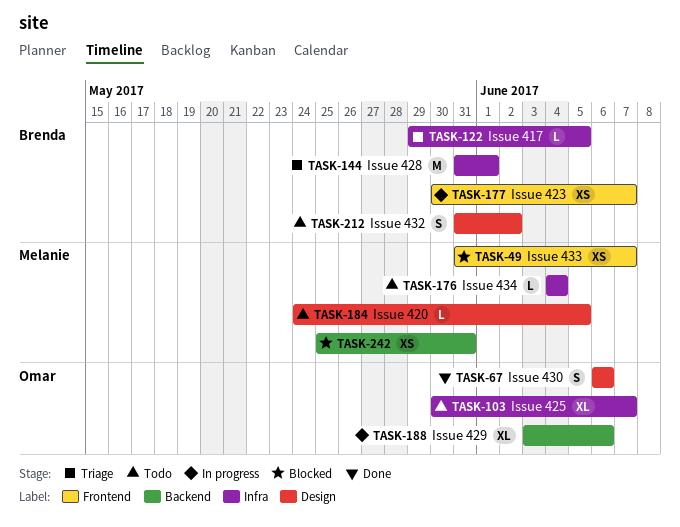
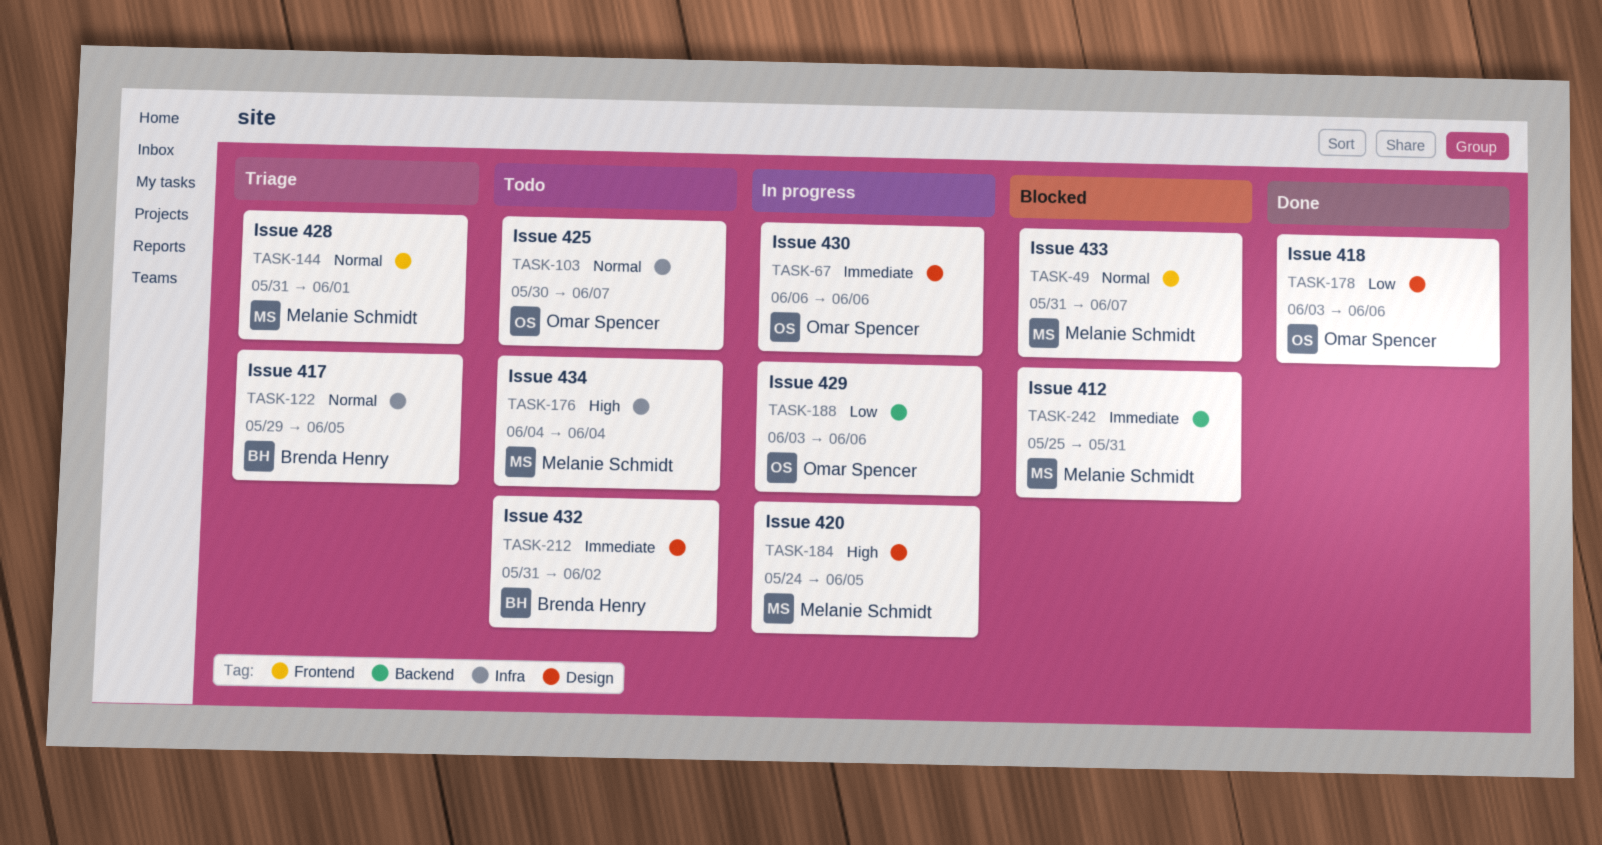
TASK-67, status: Done -> In progress
TASK-144, owner: Brenda Henry -> Melanie Schmidt
TASK-144, label: Infra -> Frontend
TASK-177: present -> none
TASK-178: none -> present
TASK-184, status: Todo -> In progress

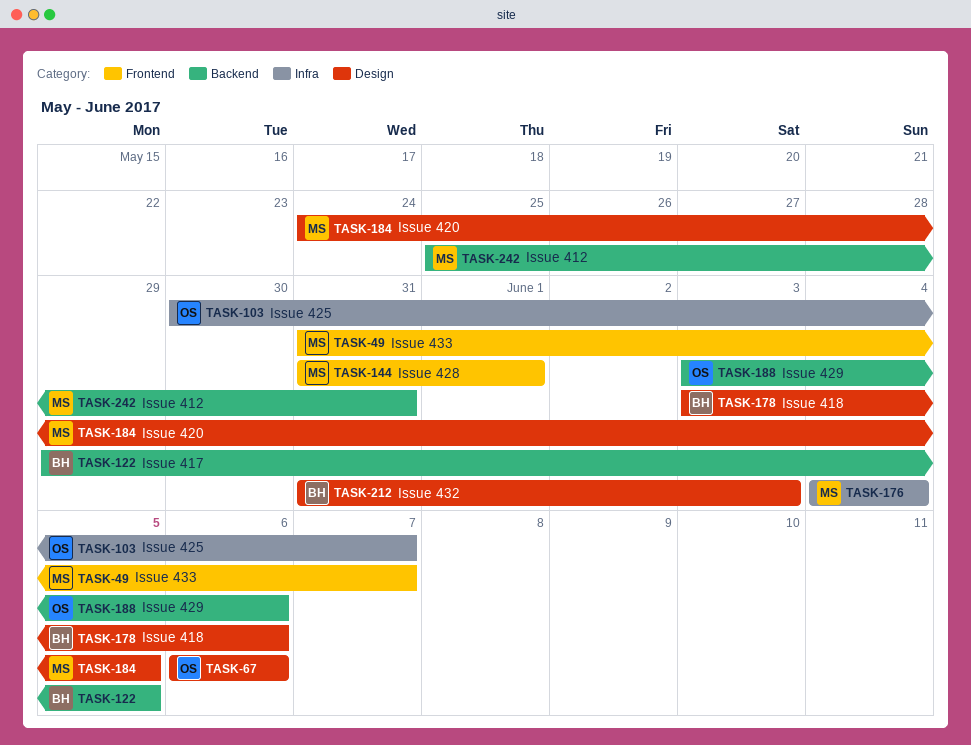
TASK-122, label: Infra -> Backend
TASK-178, owner: Omar Spencer -> Brenda Henry
TASK-212, due: Jun 2 -> Jun 3

